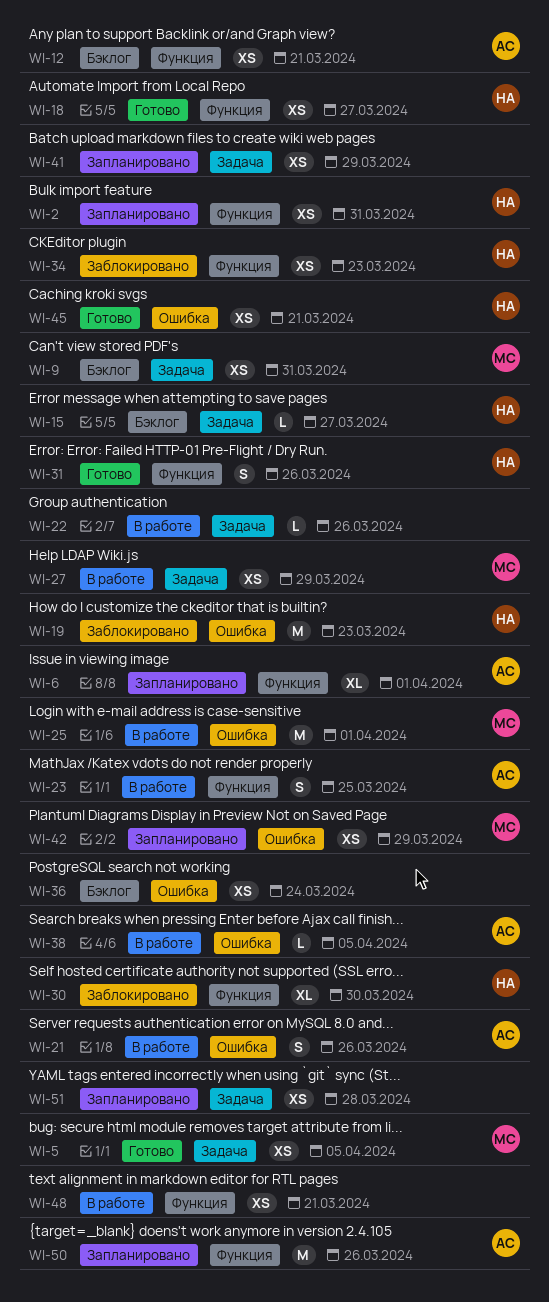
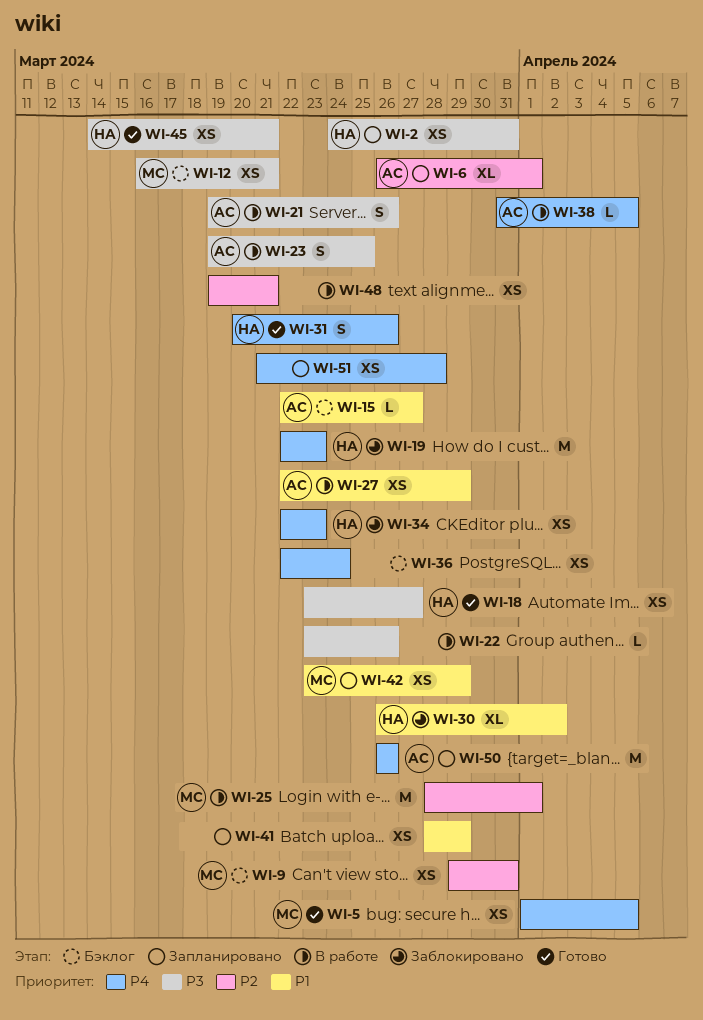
WI-12, owner: АС -> МС
WI-15, owner: НА -> АС
WI-27, owner: МС -> АС
WI-30, due: Mar 30 -> Apr 2

